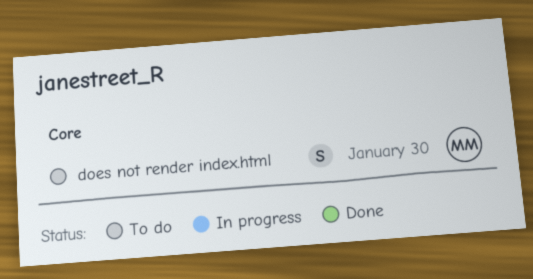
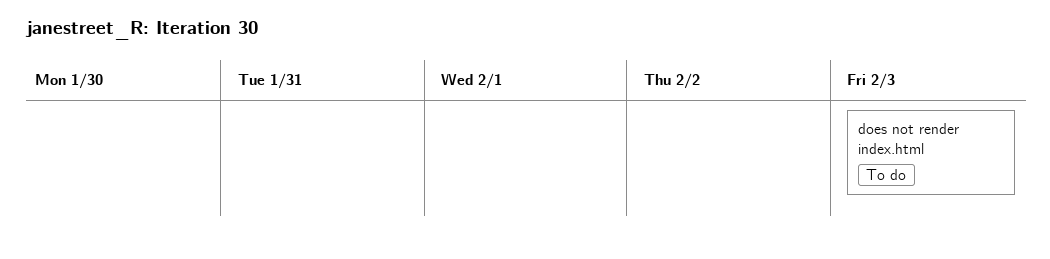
does not render index.html, due: Jan 30 -> Feb 3

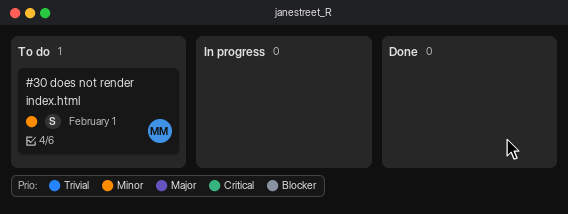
does not render index.html, due: Feb 3 -> Feb 1

